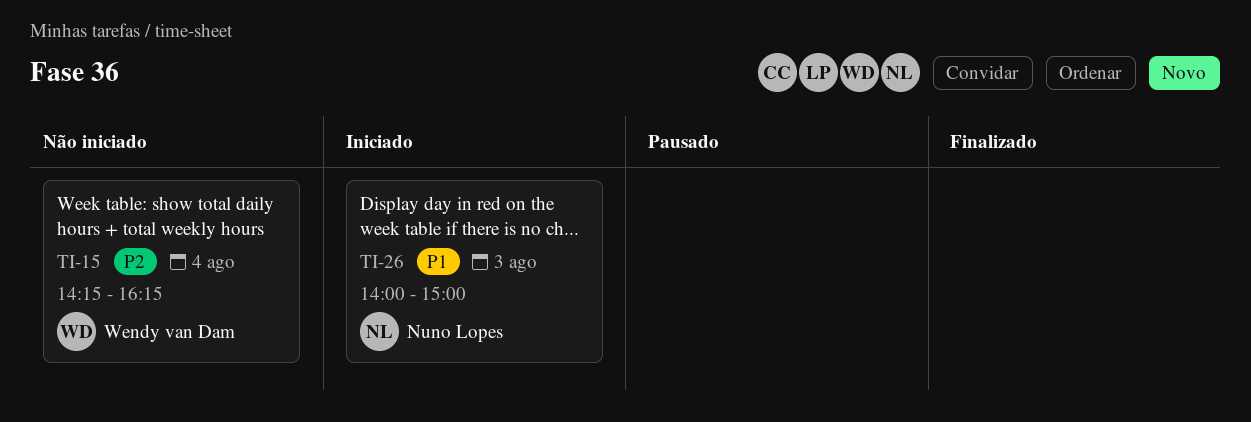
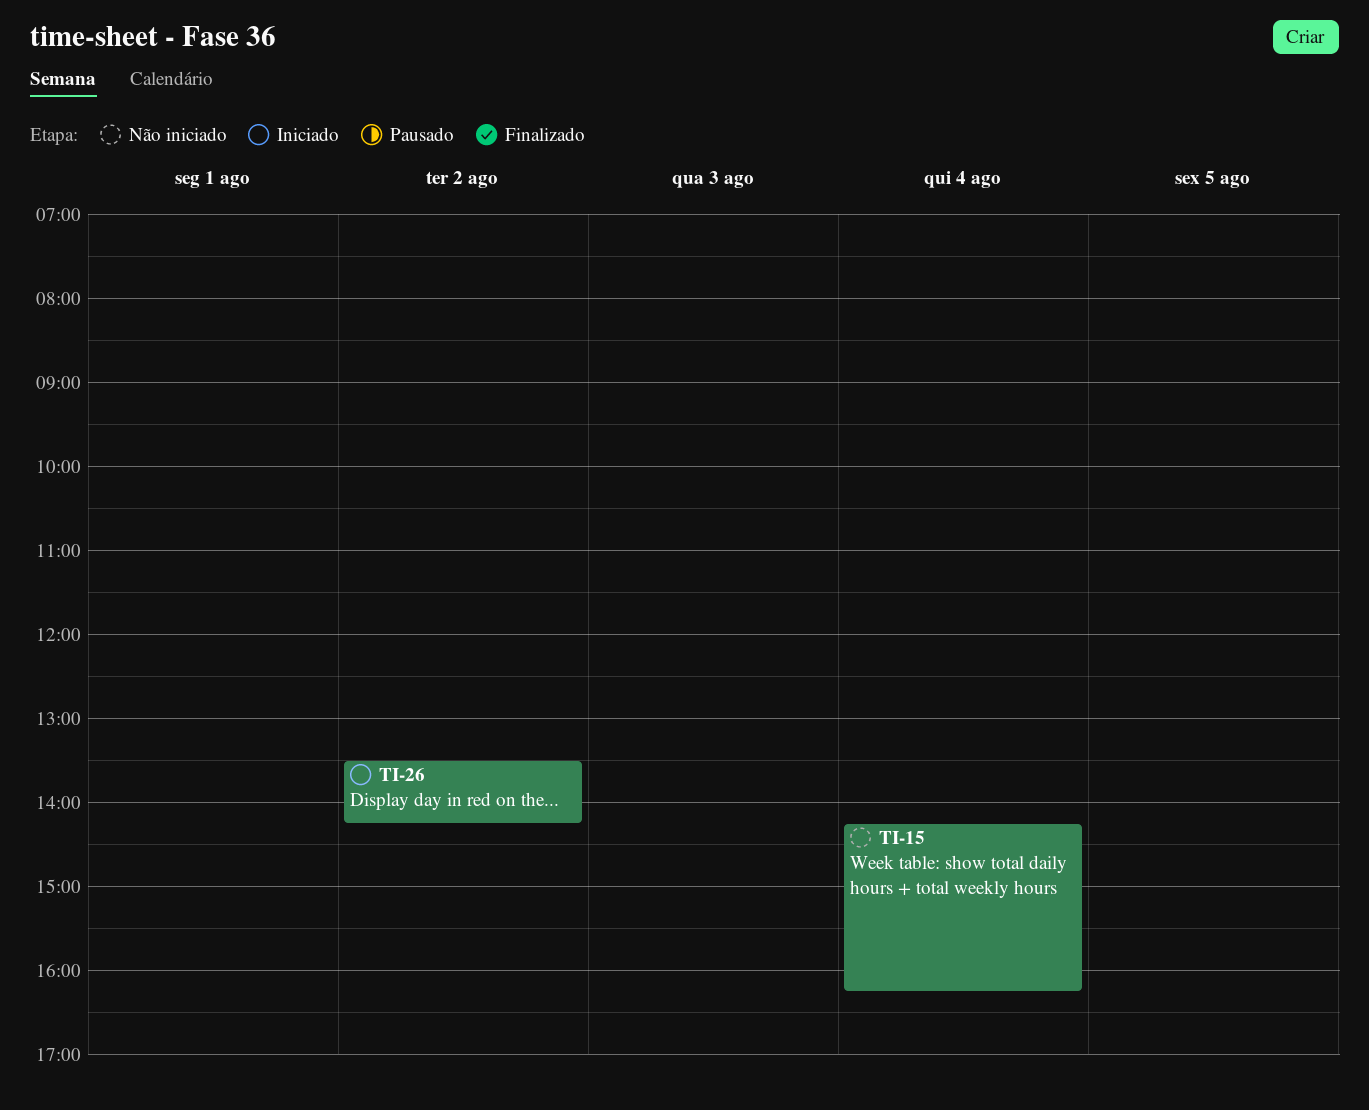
TI-26, day: Aug 3 -> Aug 2
TI-26, begins: 14:00 -> 13:30
TI-26, ends: 15:00 -> 14:15

